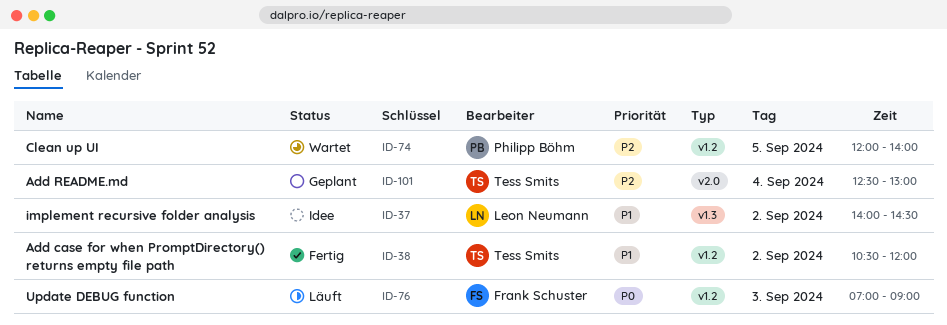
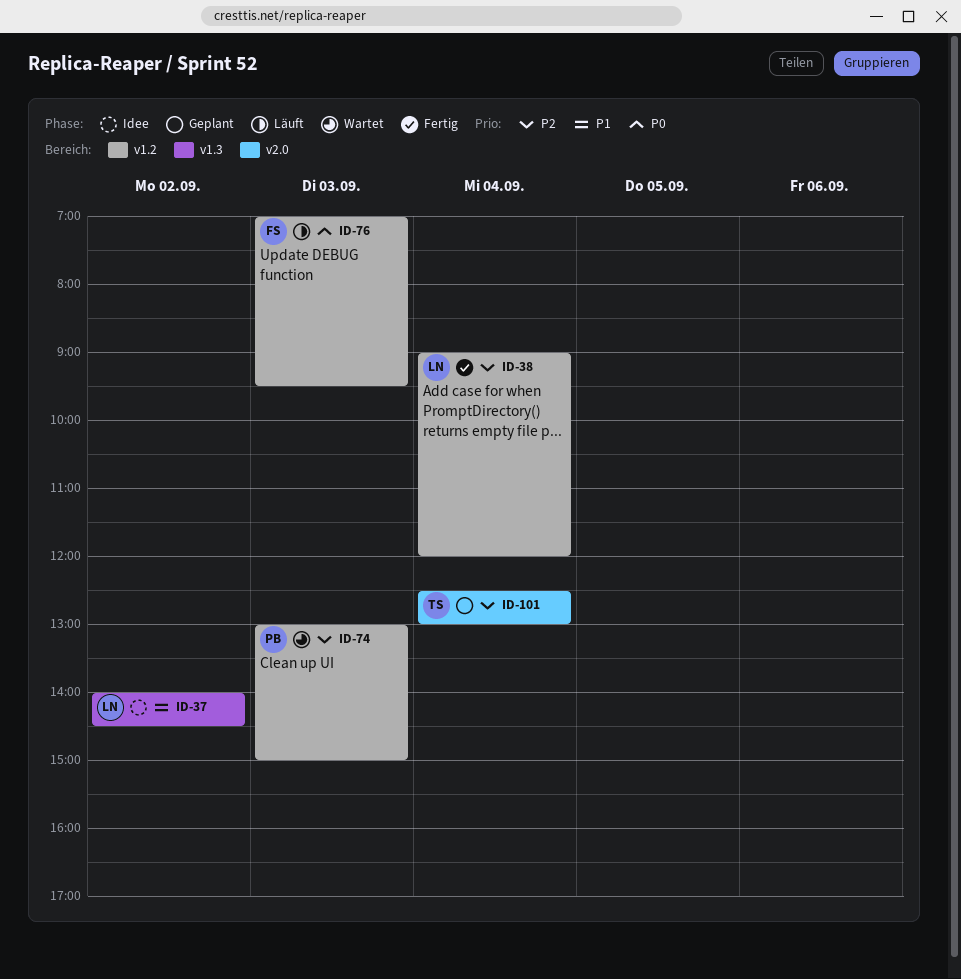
ID-38, owner: Tess Smits -> Leon Neumann
ID-38, priority: P1 -> P2
ID-38, day: Sep 2 -> Sep 4
ID-38, begins: 10:30 -> 09:00
ID-74, day: Sep 5 -> Sep 3
ID-74, begins: 12:00 -> 13:00
ID-74, ends: 14:00 -> 15:00
ID-76, ends: 09:00 -> 09:30

